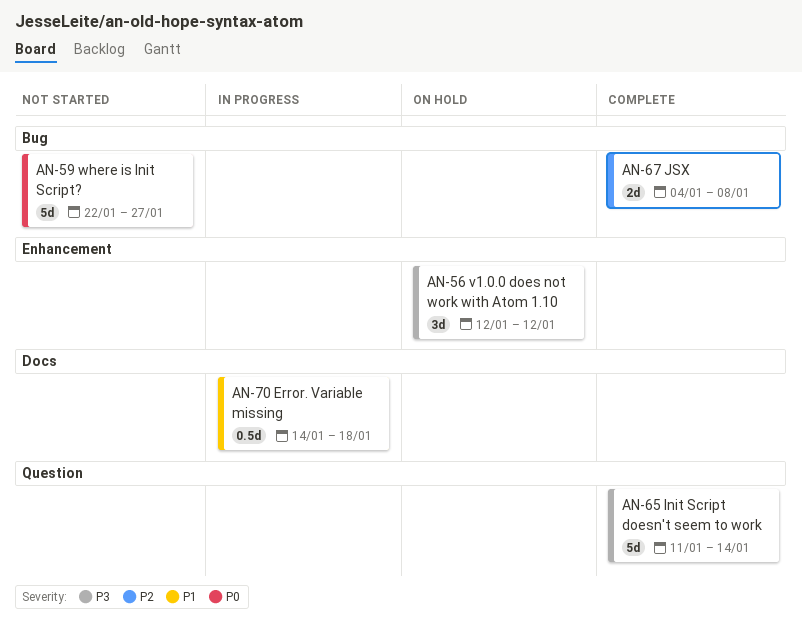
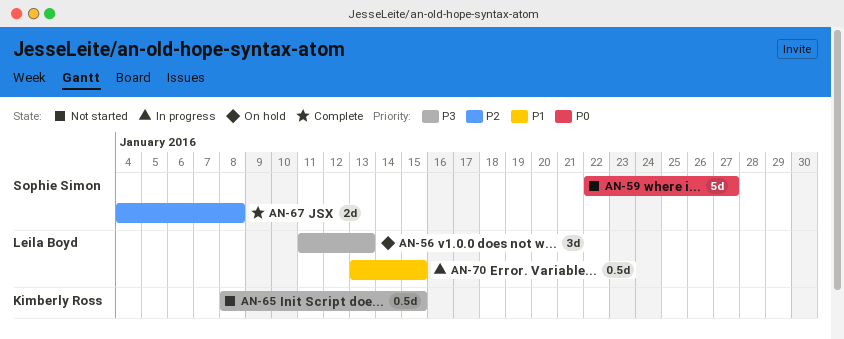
AN-56, start: Jan 12 -> Jan 11
AN-56, due: Jan 12 -> Jan 13
AN-65, status: Complete -> Not started
AN-65, estimate: 5d -> 0.5d
AN-65, start: Jan 11 -> Jan 8
AN-65, due: Jan 14 -> Jan 15
AN-70, start: Jan 14 -> Jan 13
AN-70, due: Jan 18 -> Jan 15

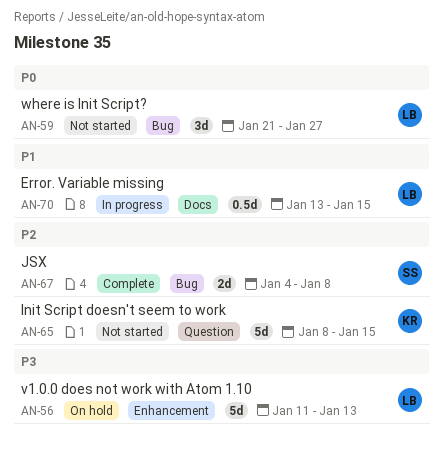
AN-56, estimate: 3d -> 5d
AN-59, owner: Sophie Simon -> Leila Boyd
AN-59, estimate: 5d -> 3d
AN-59, start: Jan 22 -> Jan 21
AN-65, priority: P3 -> P2
AN-65, estimate: 0.5d -> 5d

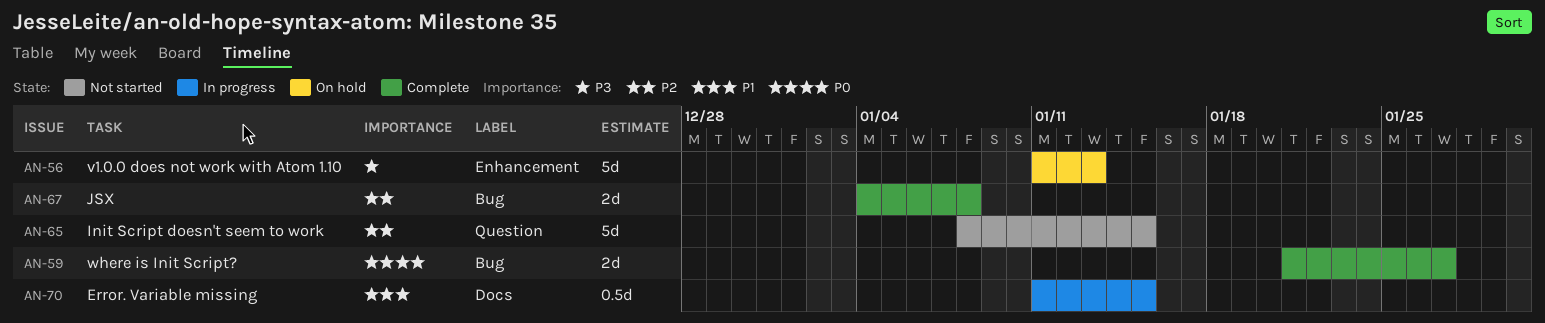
AN-59, status: Not started -> Complete
AN-59, estimate: 3d -> 2d
AN-70, start: Jan 13 -> Jan 11

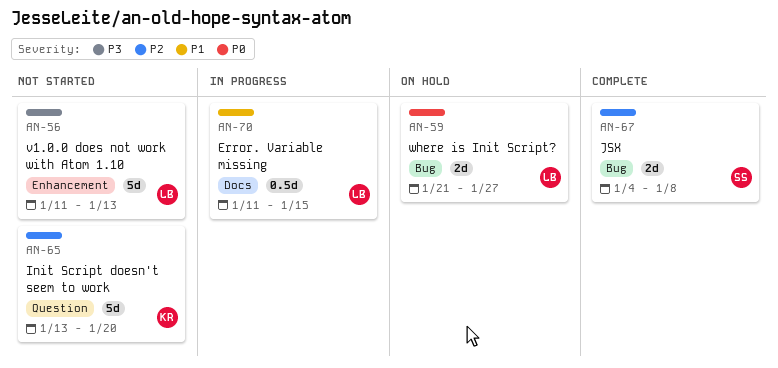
AN-56, status: On hold -> Not started
AN-59, status: Complete -> On hold
AN-65, start: Jan 8 -> Jan 13
AN-65, due: Jan 15 -> Jan 20

